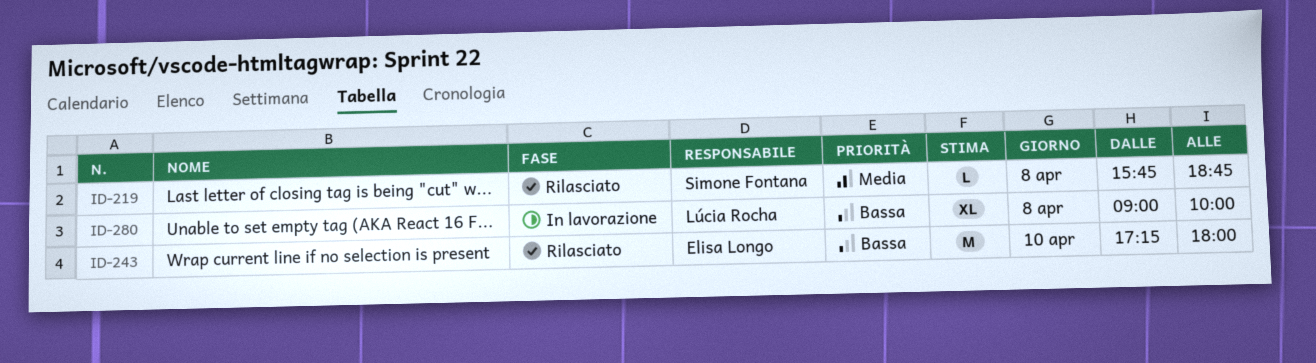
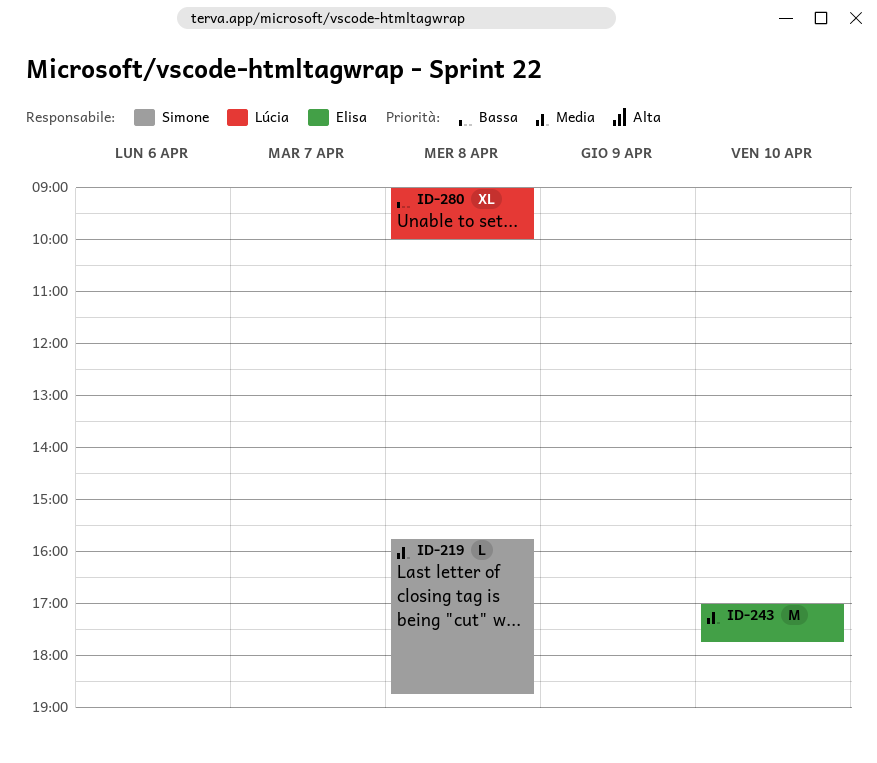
ID-243, priority: Bassa -> Media
ID-243, begins: 17:15 -> 17:00
ID-243, ends: 18:00 -> 17:45

